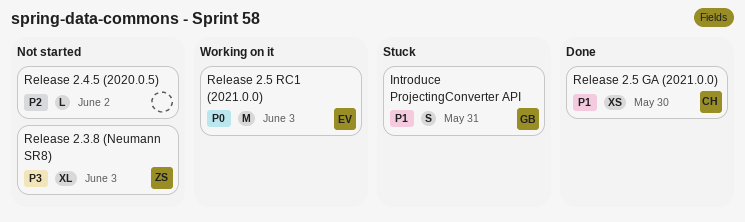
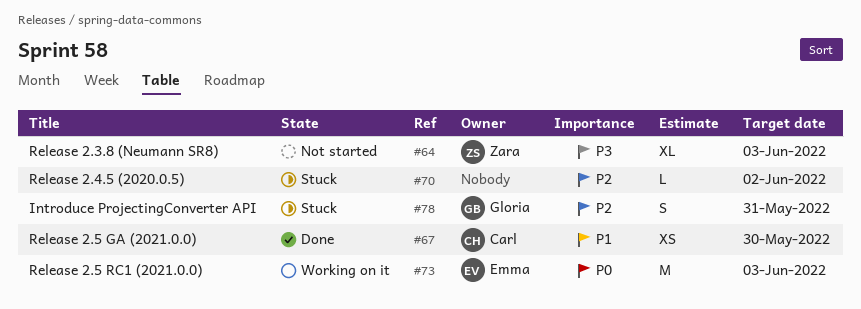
Introduce ProjectingConverter API, priority: P1 -> P2
Release 2.4.5 (2020.0.5), status: Not started -> Stuck

